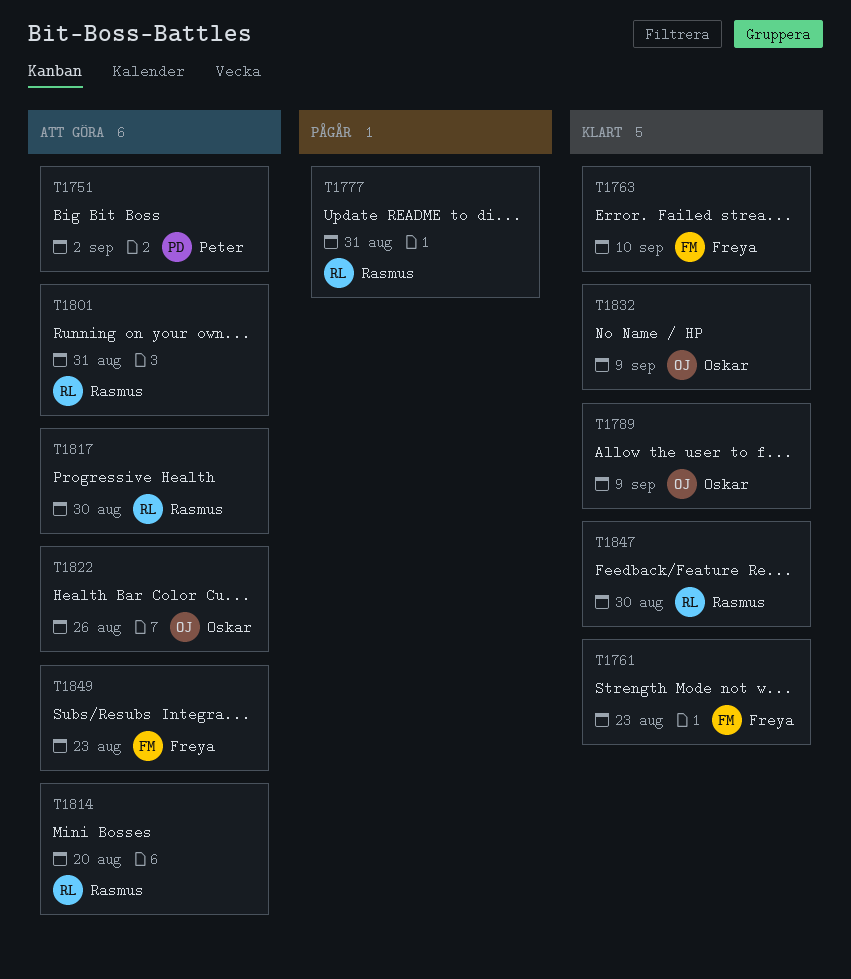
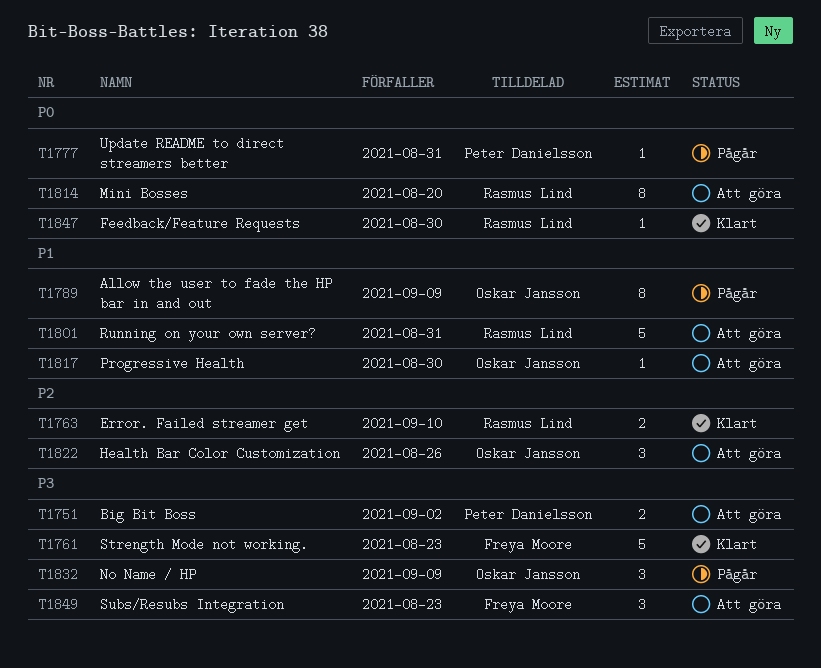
T1763, owner: Freya Moore -> Rasmus Lind
T1777, owner: Rasmus Lind -> Peter Danielsson
T1789, status: Klart -> Pågår
T1817, owner: Rasmus Lind -> Oskar Jansson
T1832, status: Klart -> Pågår

